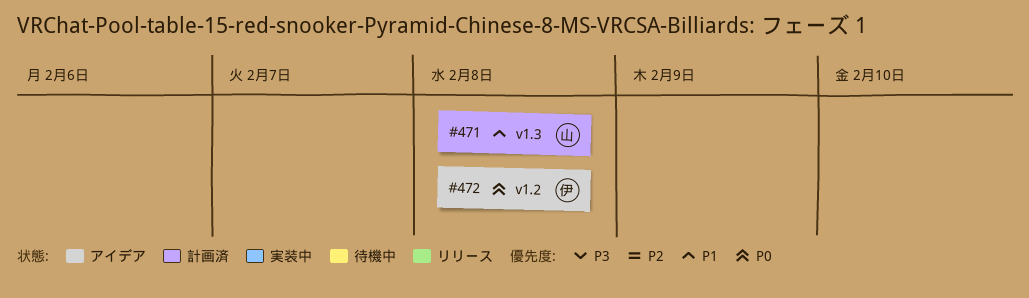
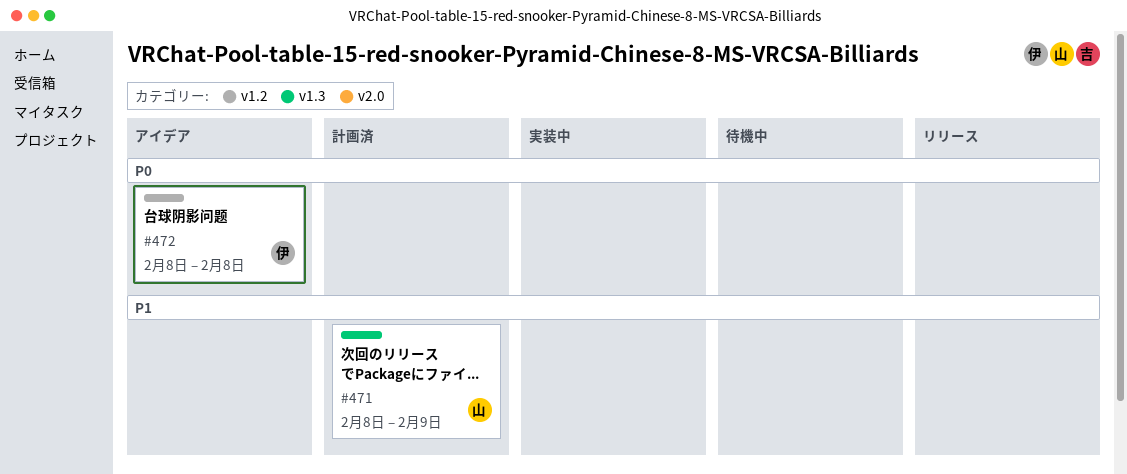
#471, due: Feb 8 -> Feb 9

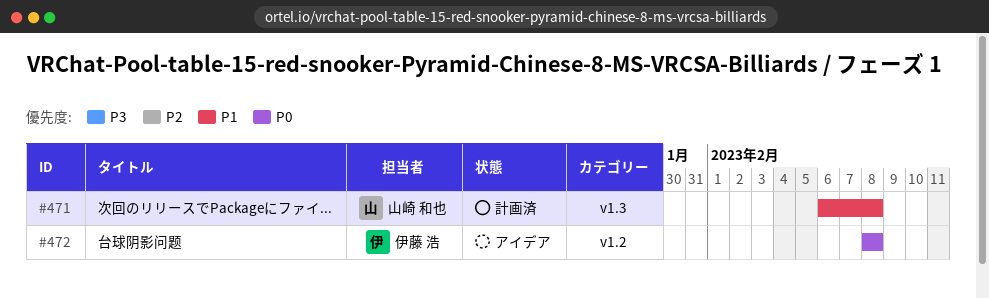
#471, start: Feb 8 -> Feb 6
#471, due: Feb 9 -> Feb 8

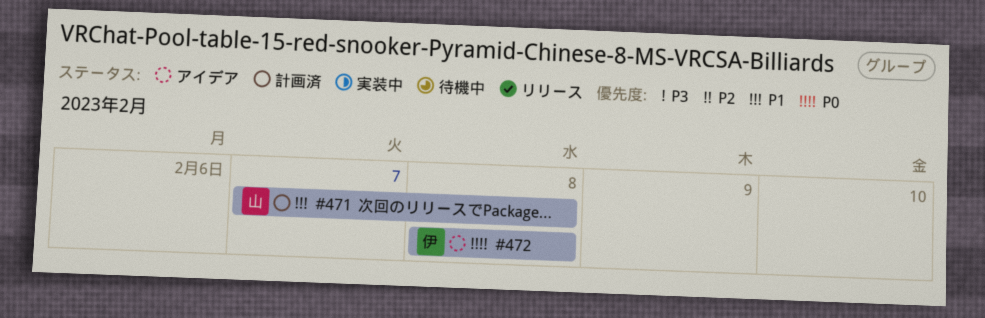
#471, start: Feb 6 -> Feb 7

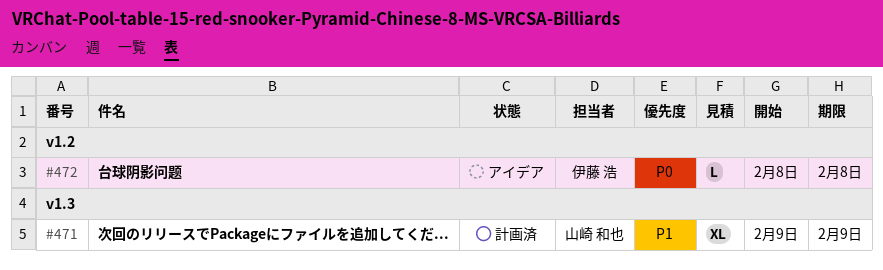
#471, start: Feb 7 -> Feb 9
#471, due: Feb 8 -> Feb 9

